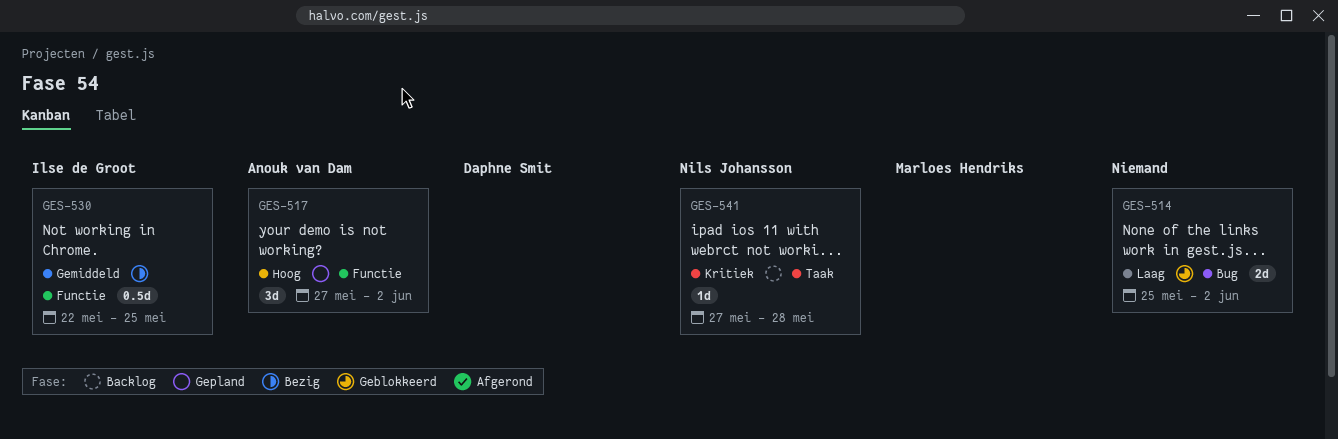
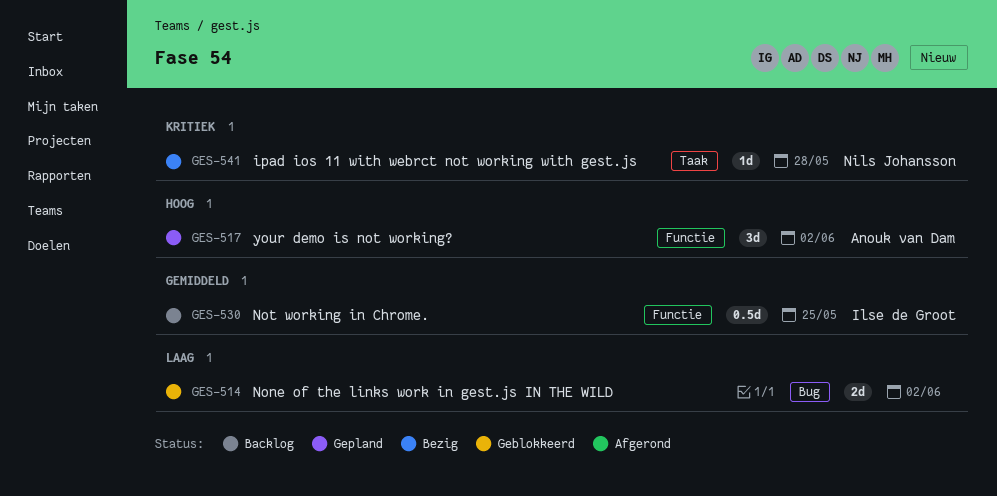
GES-530, status: Bezig -> Backlog
GES-541, status: Backlog -> Bezig

